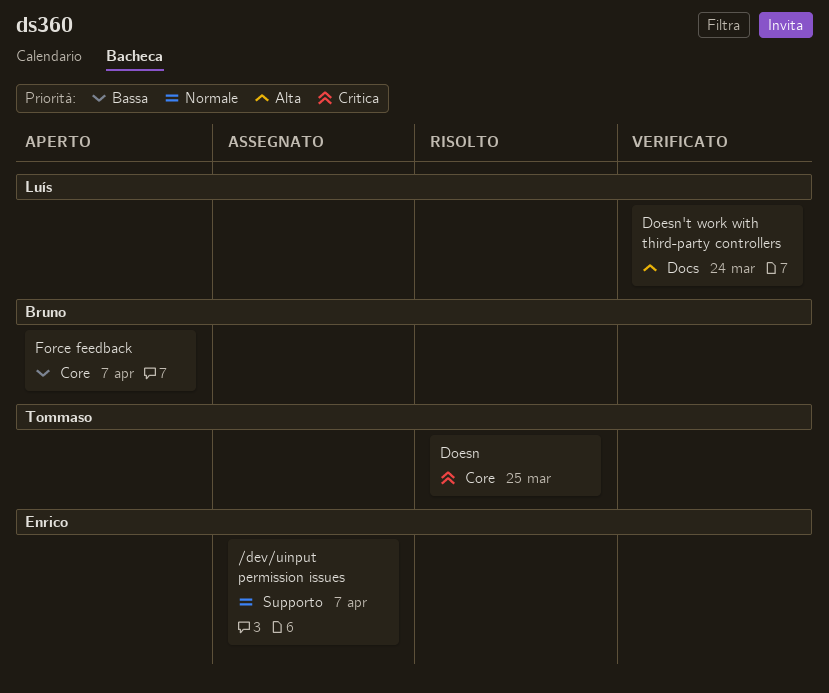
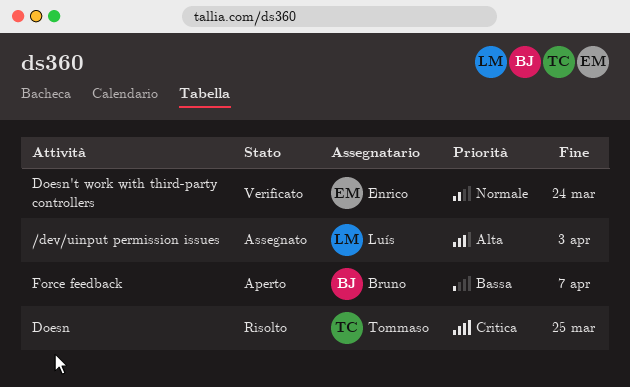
/dev/uinput permission issues, owner: Enrico -> Luís
/dev/uinput permission issues, priority: Normale -> Alta
/dev/uinput permission issues, due: Apr 7 -> Apr 3
Doesn't work with third-party controllers, owner: Luís -> Enrico
Doesn't work with third-party controllers, priority: Alta -> Normale

